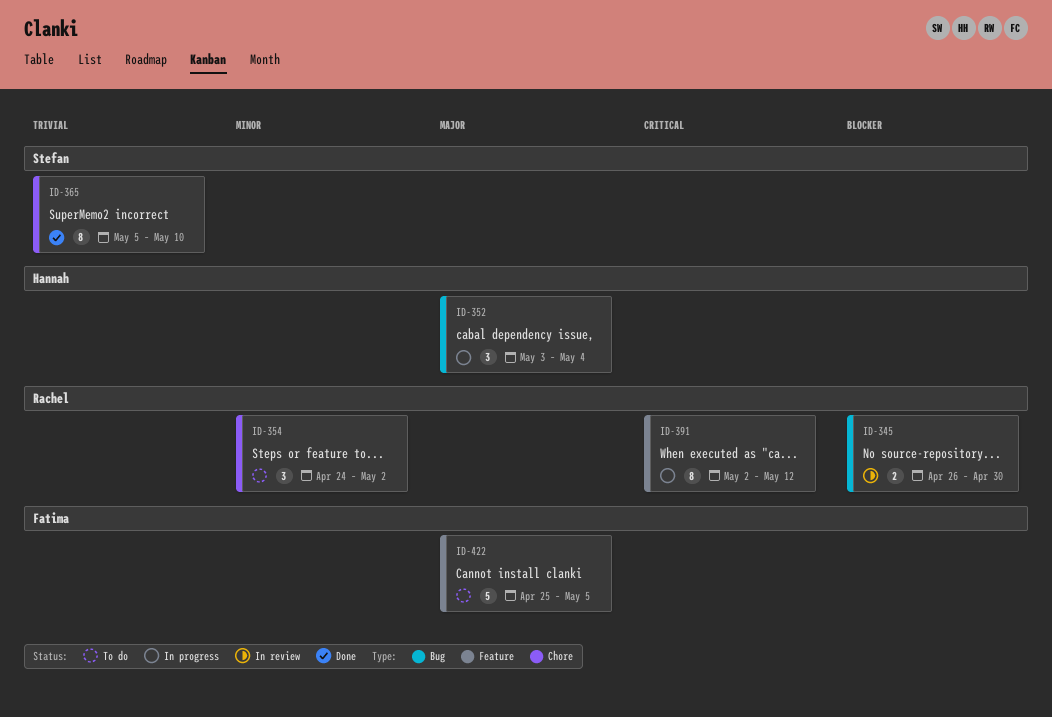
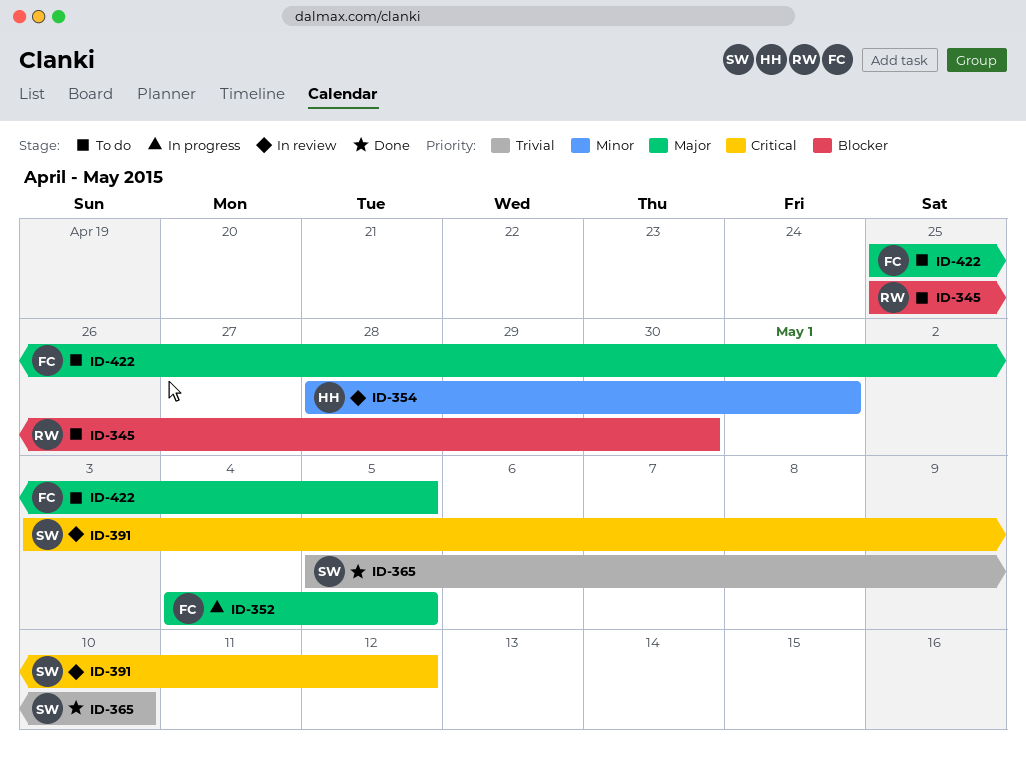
ID-345, status: In review -> To do
ID-345, start: Apr 26 -> Apr 25
ID-352, owner: Hannah -> Fatima
ID-352, start: May 3 -> May 4
ID-352, due: May 4 -> May 5
ID-354, status: To do -> In review
ID-354, owner: Rachel -> Hannah
ID-354, start: Apr 24 -> Apr 28
ID-354, due: May 2 -> May 1
ID-391, status: In progress -> In review
ID-391, owner: Rachel -> Stefan
ID-391, start: May 2 -> May 3

